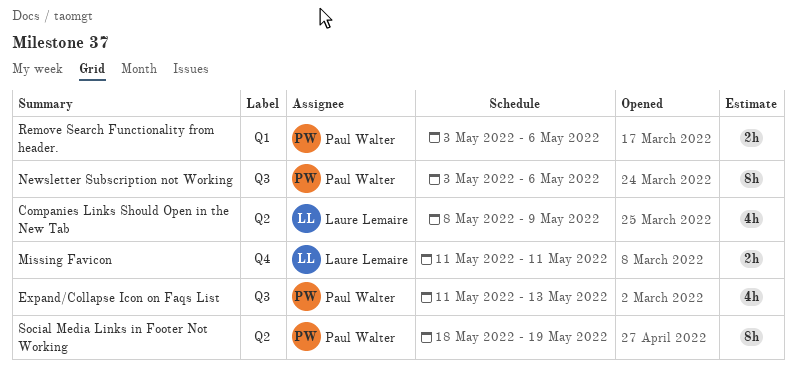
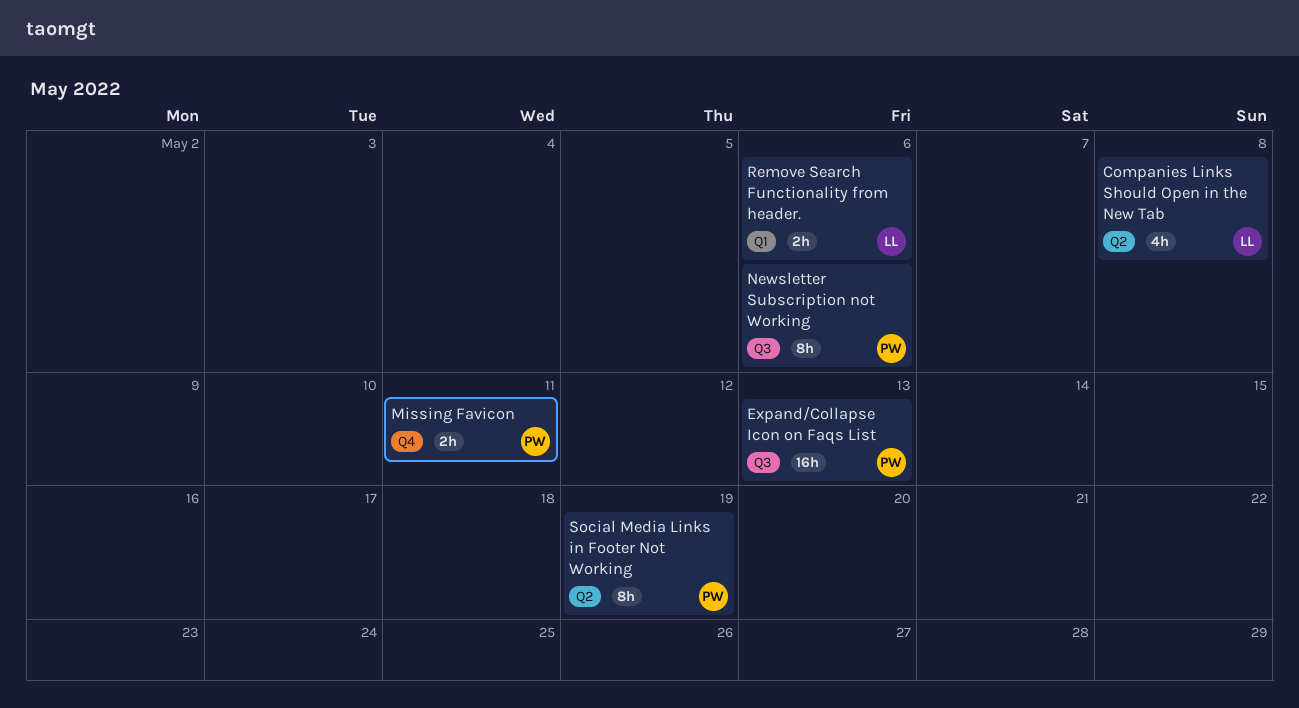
Companies Links Should Open in the New Tab, due: May 9 -> May 8
Expand/Collapse Icon on Faqs List, estimate: 4h -> 16h
Missing Favicon, owner: Laure Lemaire -> Paul Walter
Remove Search Functionality from header., owner: Paul Walter -> Laure Lemaire

